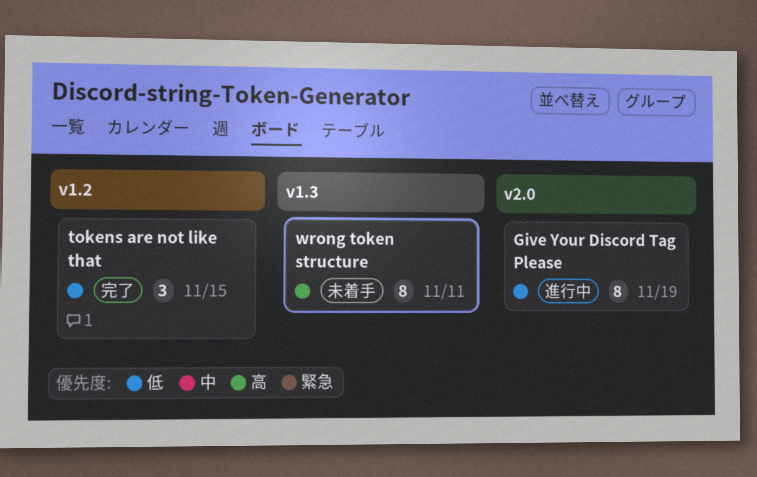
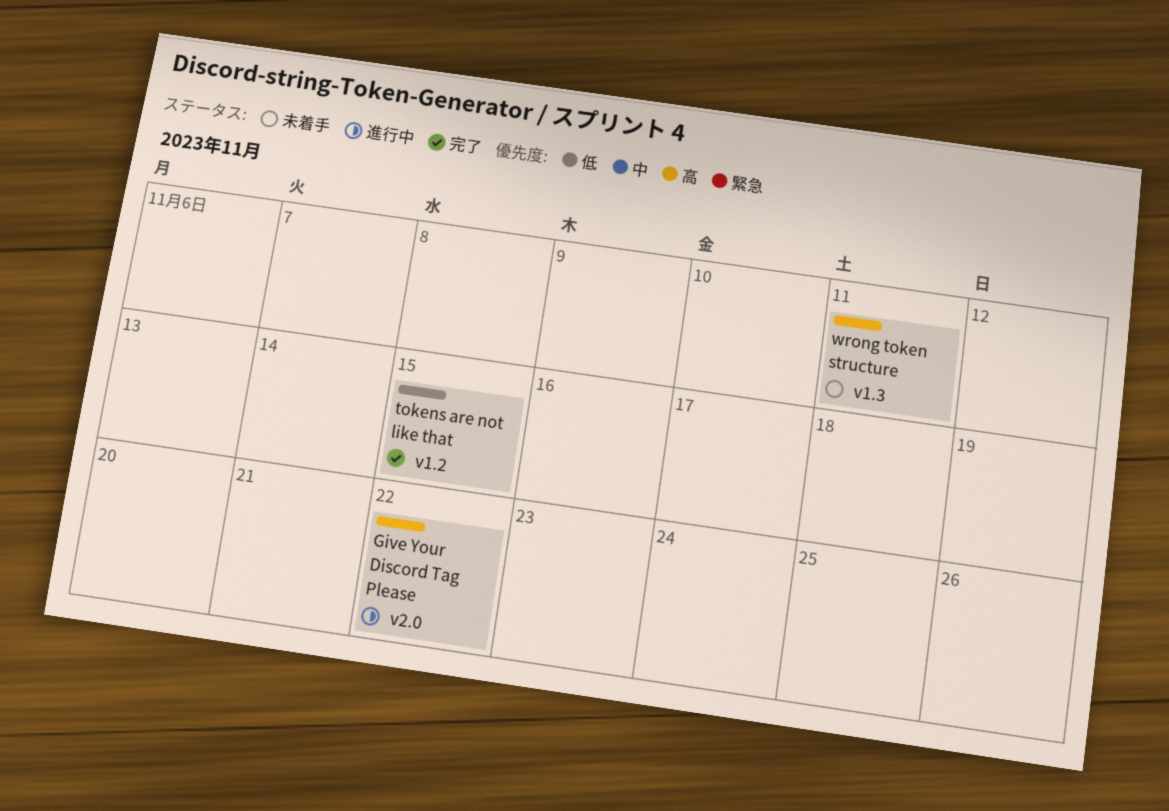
Give Your Discord Tag Please, priority: 低 -> 高
Give Your Discord Tag Please, due: Nov 19 -> Nov 22

